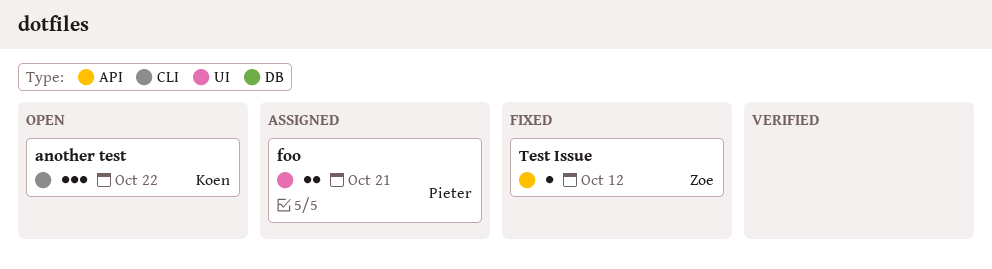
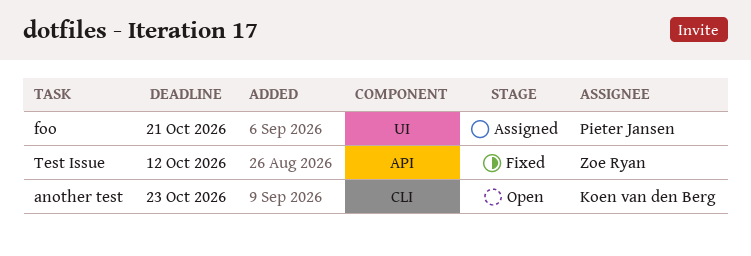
another test, due: Oct 22 -> Oct 23

